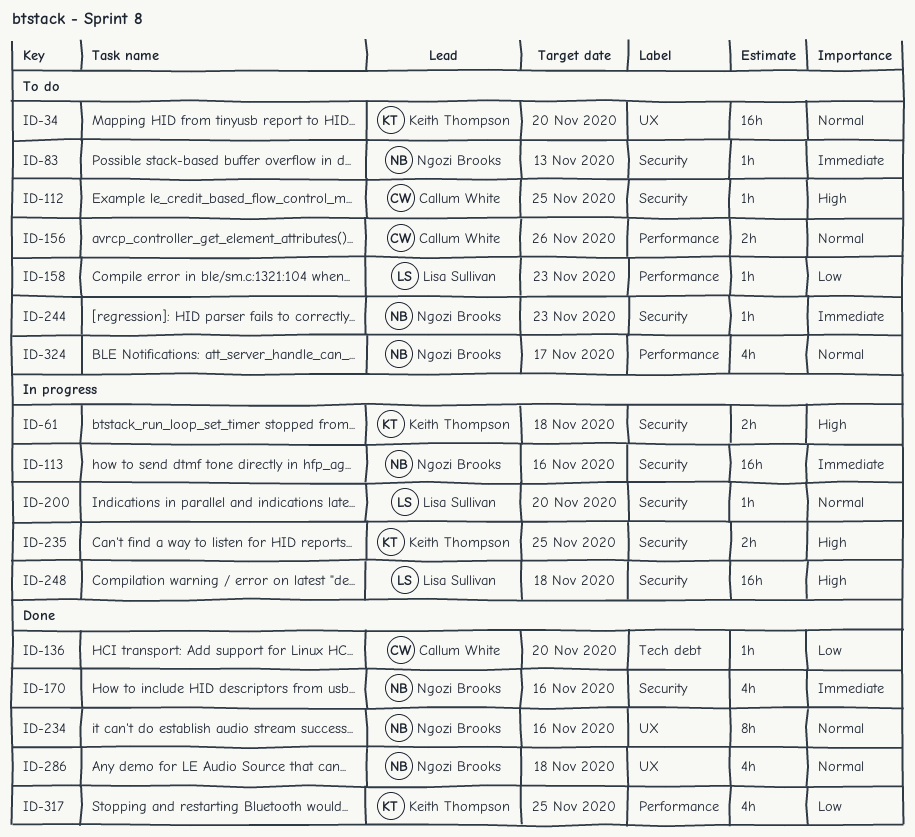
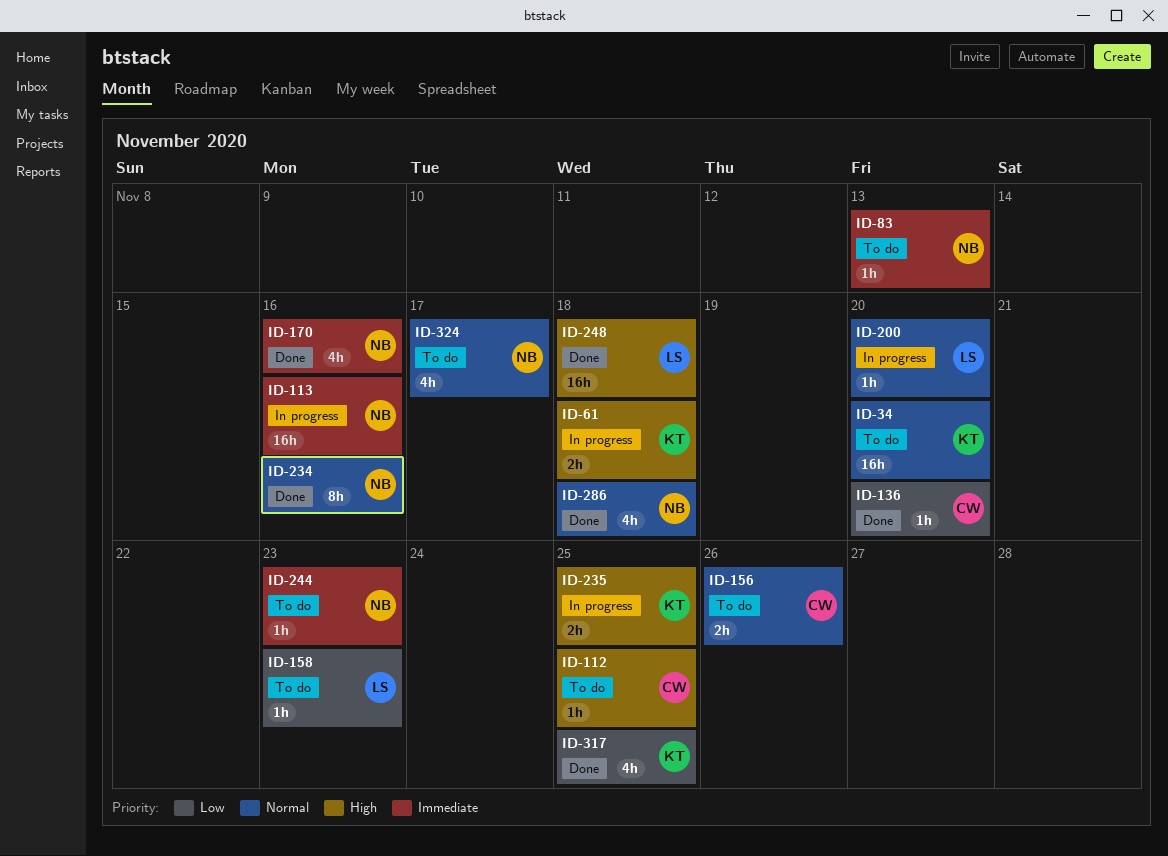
ID-248, status: In progress -> Done

